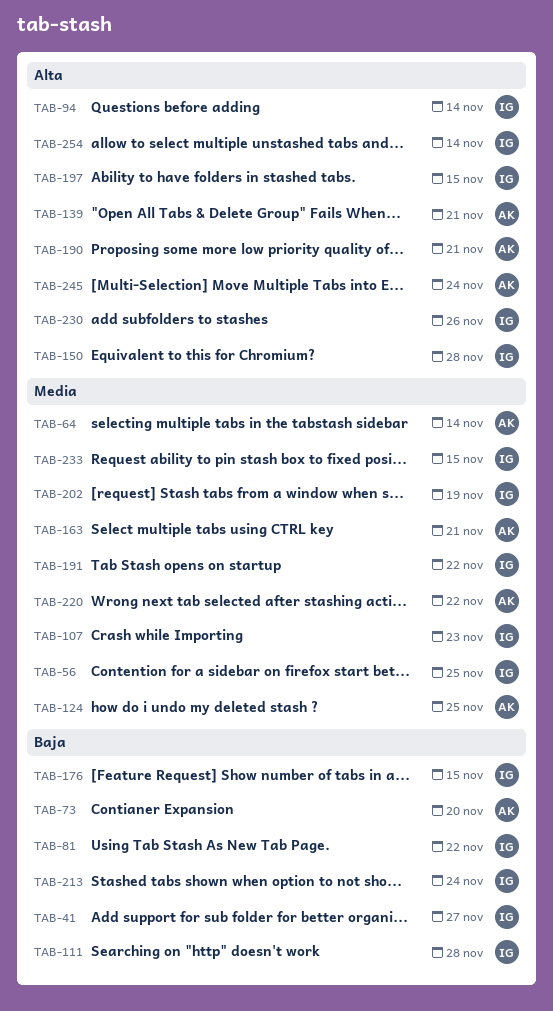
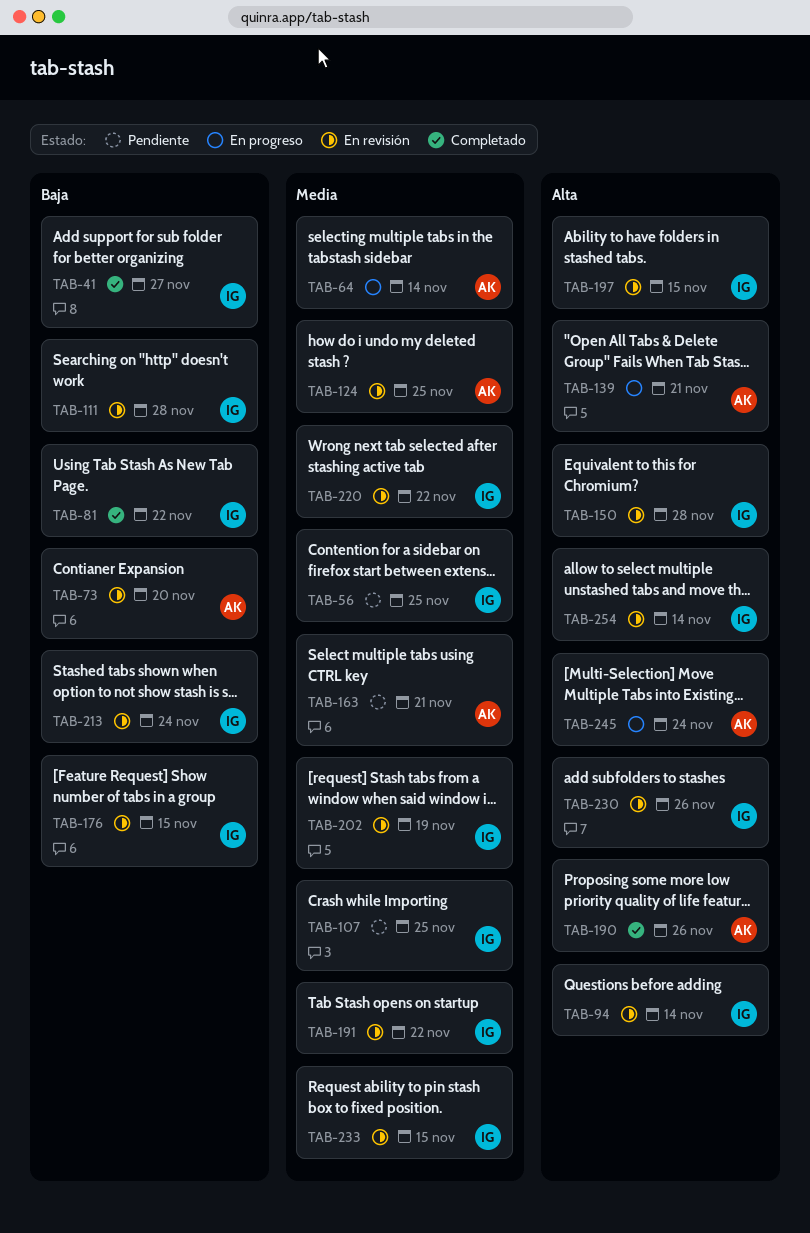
TAB-107, due: Nov 23 -> Nov 25
TAB-190, due: Nov 21 -> Nov 26
TAB-220, owner: AK -> IG

